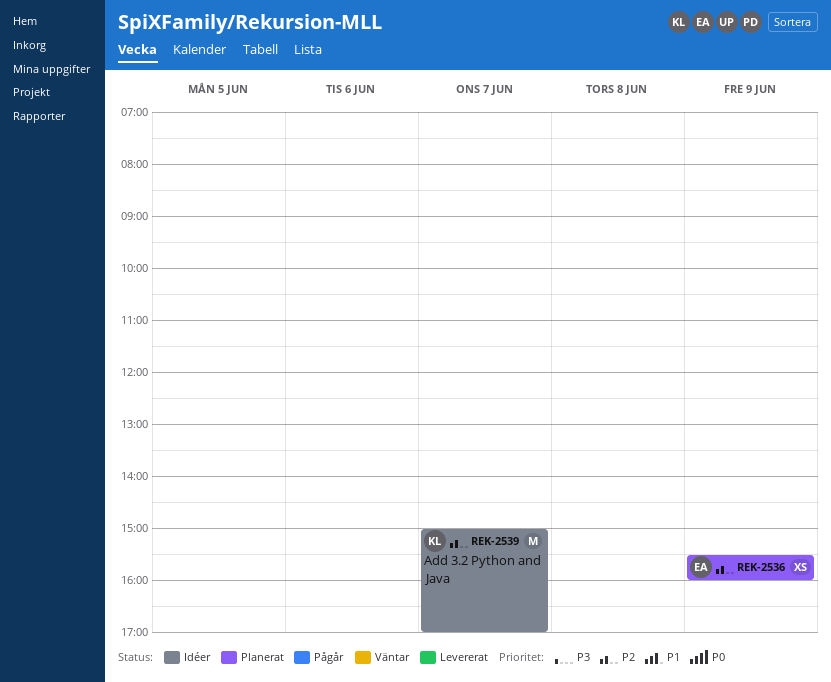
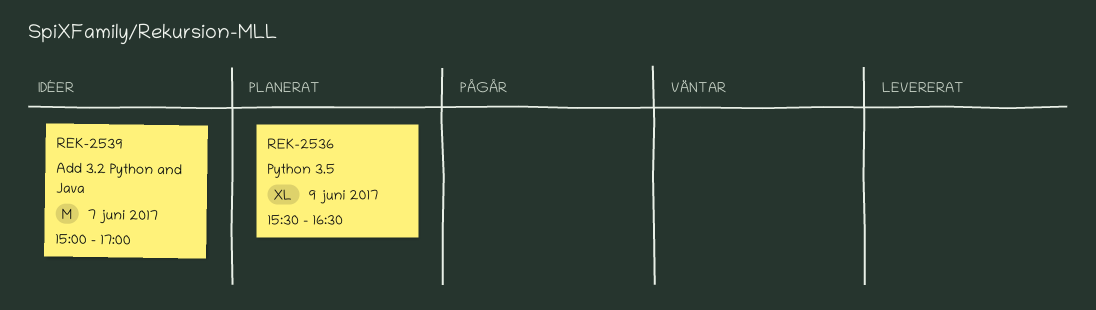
REK-2536, estimate: XS -> XL
REK-2536, ends: 16:00 -> 16:30

